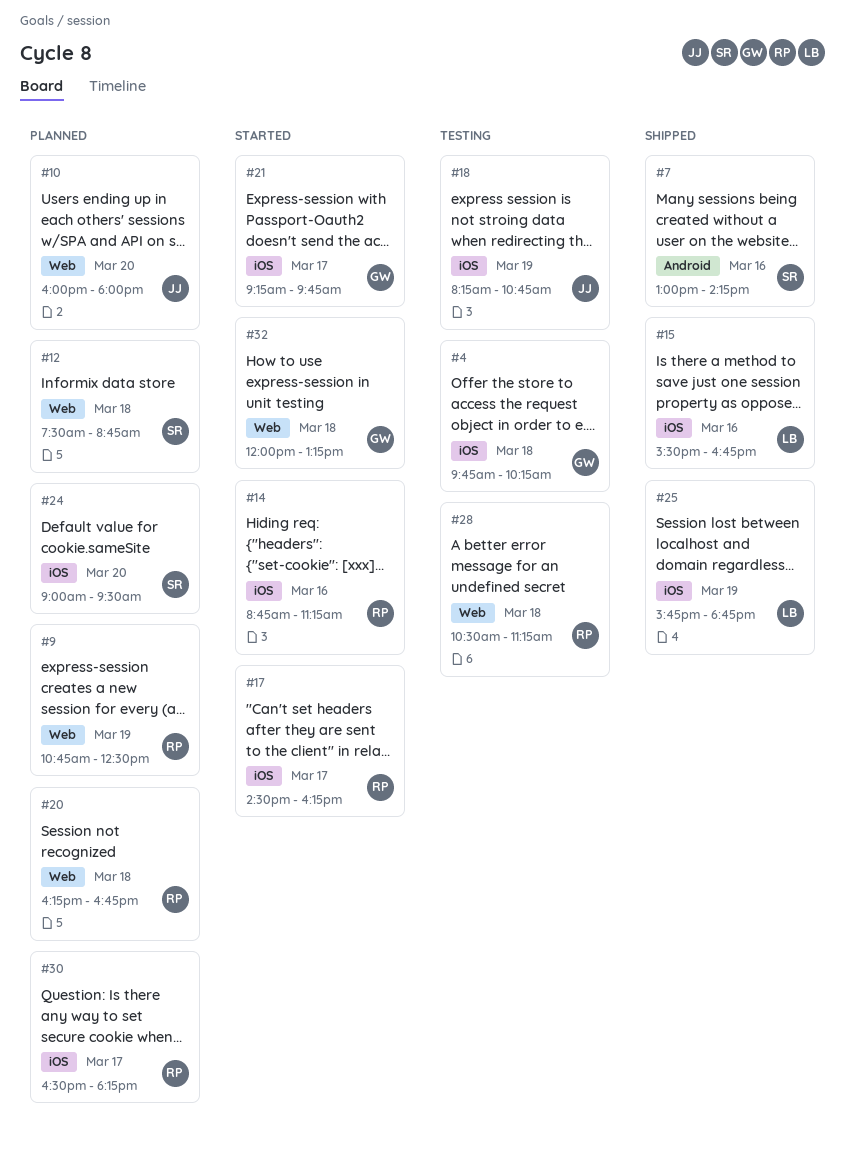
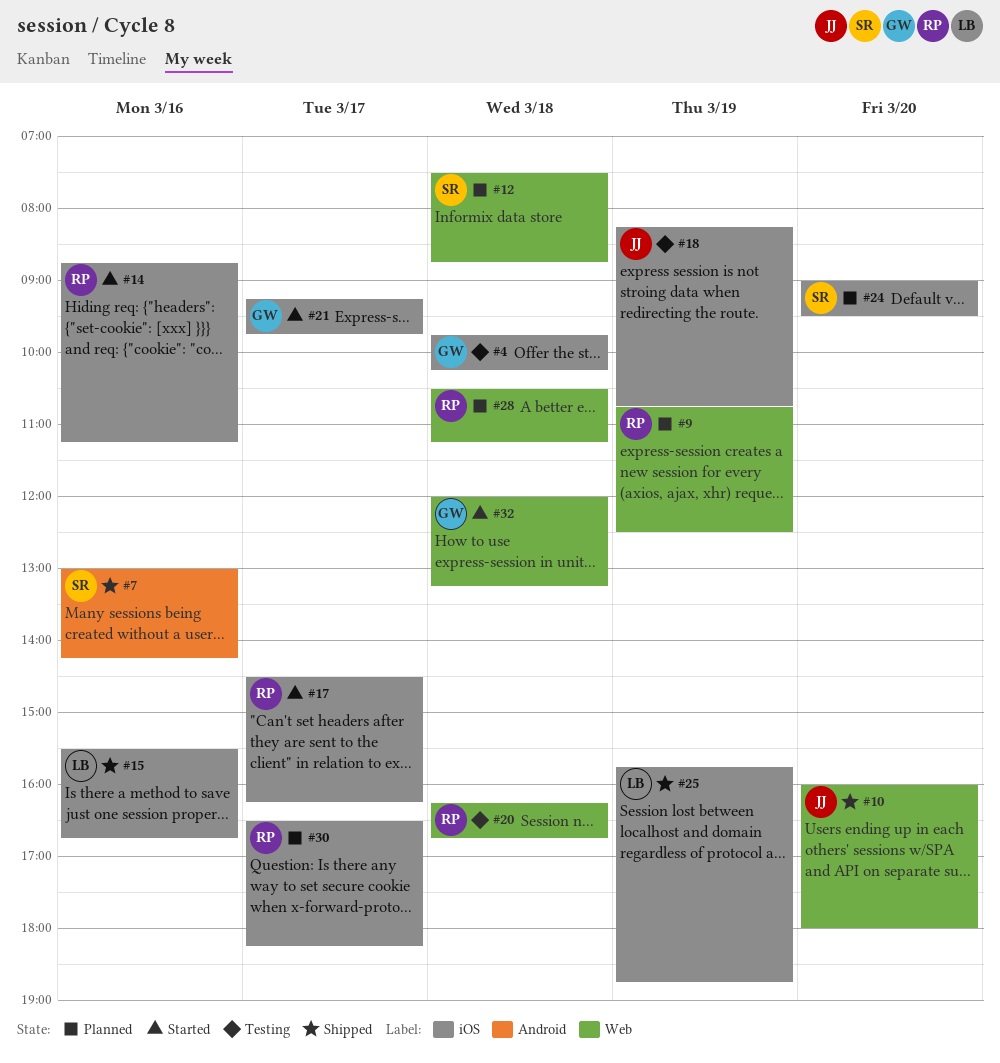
#10, status: Planned -> Shipped
#20, status: Planned -> Testing
#28, status: Testing -> Planned

